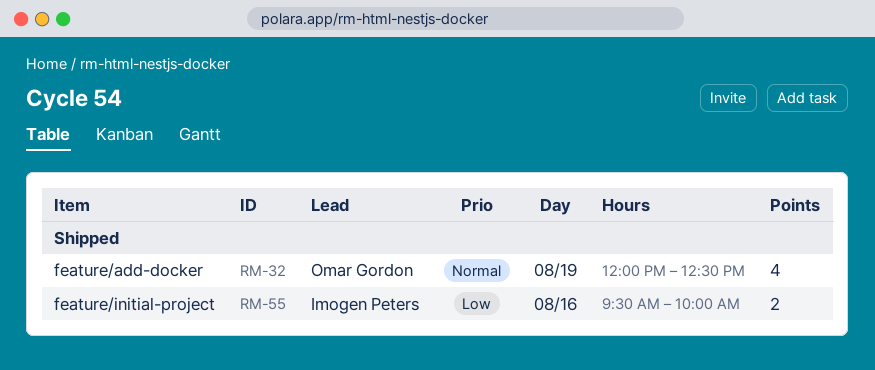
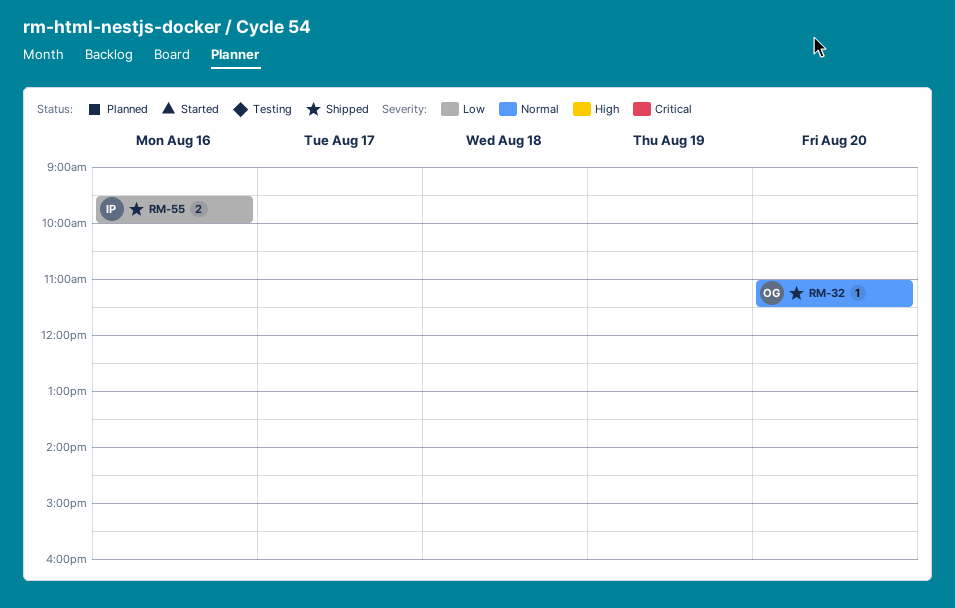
RM-32, estimate: 4 -> 1
RM-32, day: Aug 19 -> Aug 20
RM-32, begins: 12:00 -> 11:00
RM-32, ends: 12:30 -> 11:30

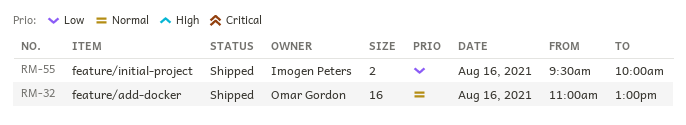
RM-32, estimate: 1 -> 16
RM-32, day: Aug 20 -> Aug 16
RM-32, ends: 11:30 -> 13:00

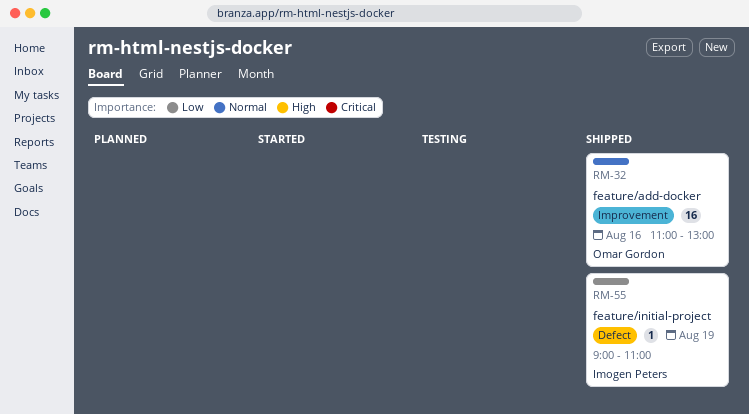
RM-55, estimate: 2 -> 1
RM-55, day: Aug 16 -> Aug 19
RM-55, begins: 09:30 -> 09:00
RM-55, ends: 10:00 -> 11:00

